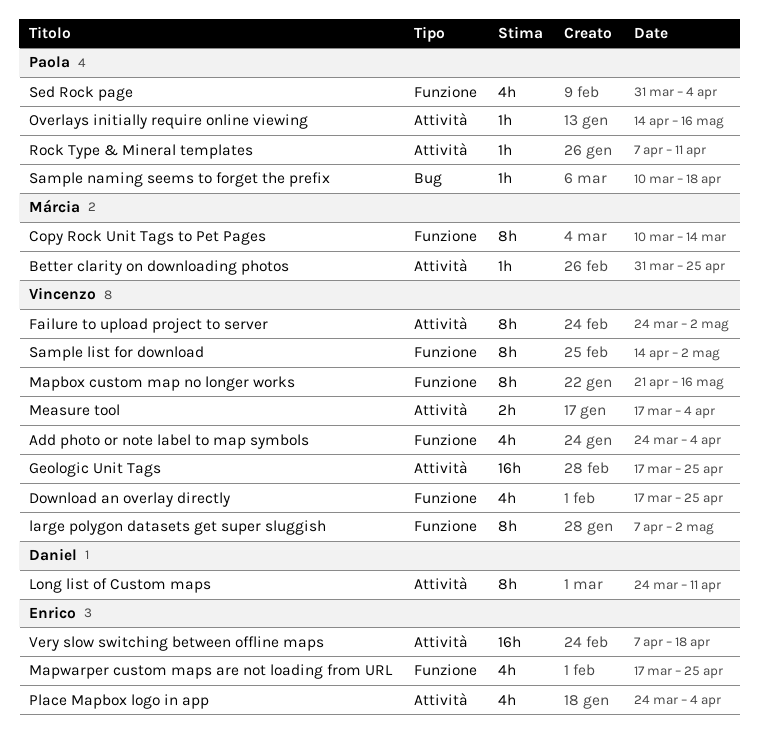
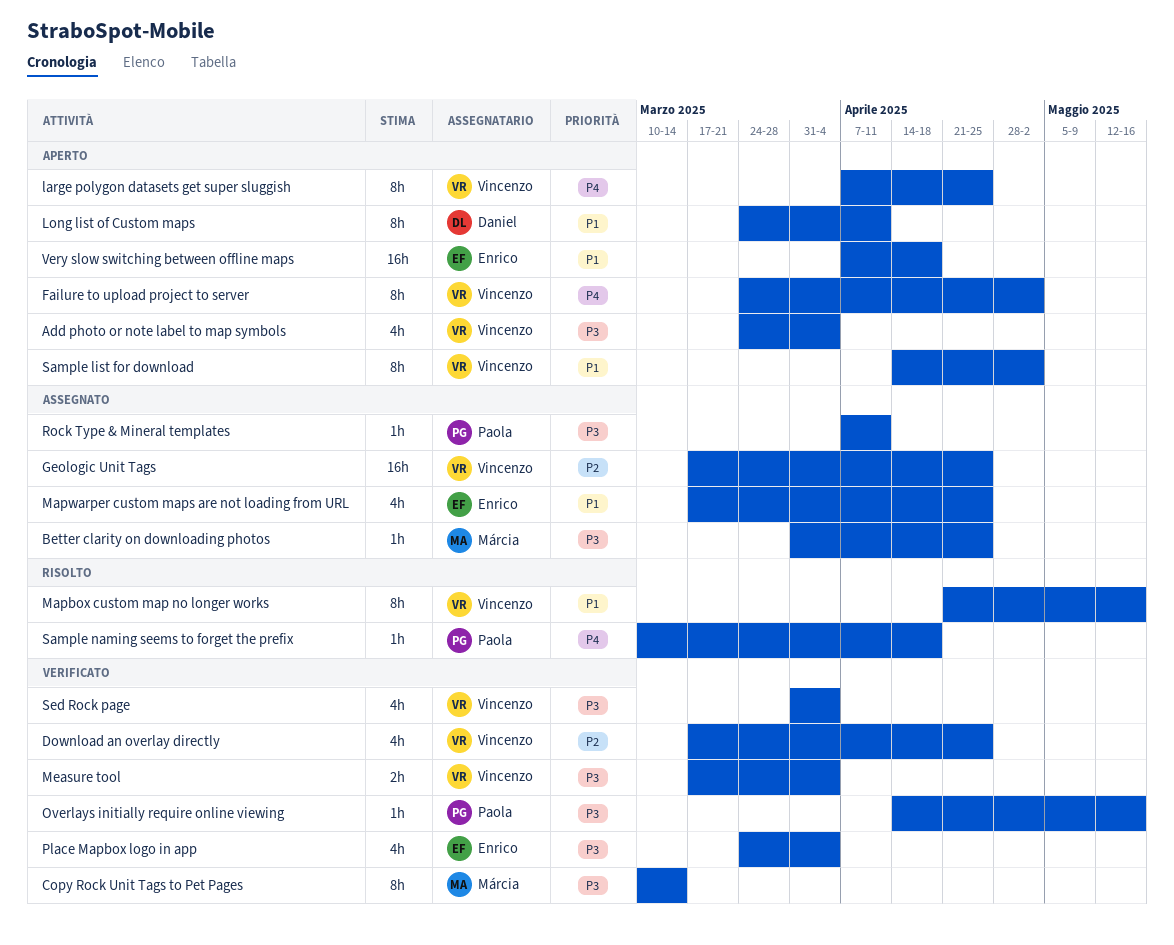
large polygon datasets get super sluggish, due: May 2 -> Apr 25
Sed Rock page, owner: Paola -> Vincenzo

